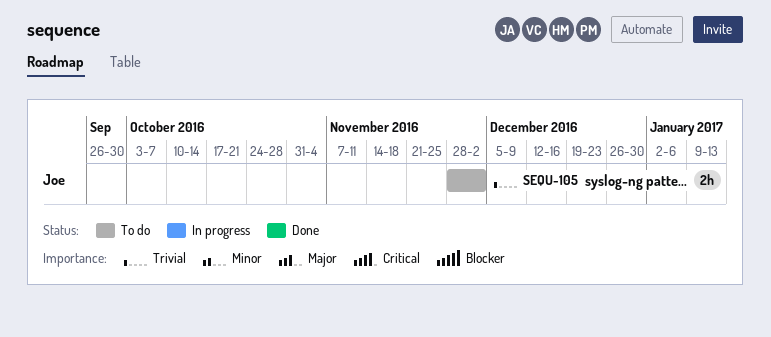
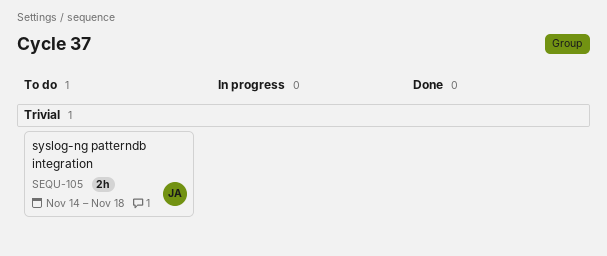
SEQU-105, start: Nov 28 -> Nov 14
SEQU-105, due: Dec 2 -> Nov 18

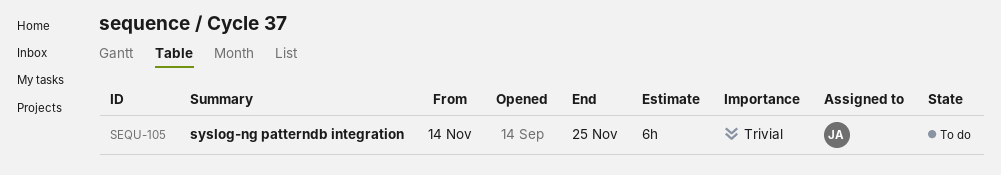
SEQU-105, estimate: 2h -> 6h
SEQU-105, due: Nov 18 -> Nov 25

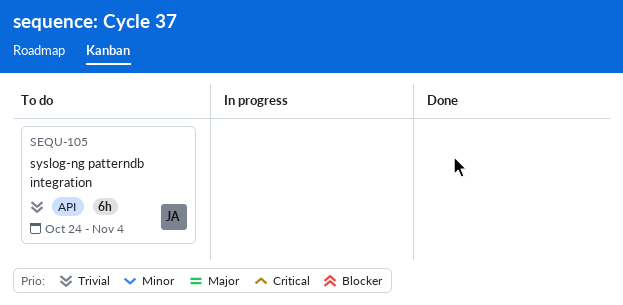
SEQU-105, start: Nov 14 -> Oct 24
SEQU-105, due: Nov 25 -> Nov 4

